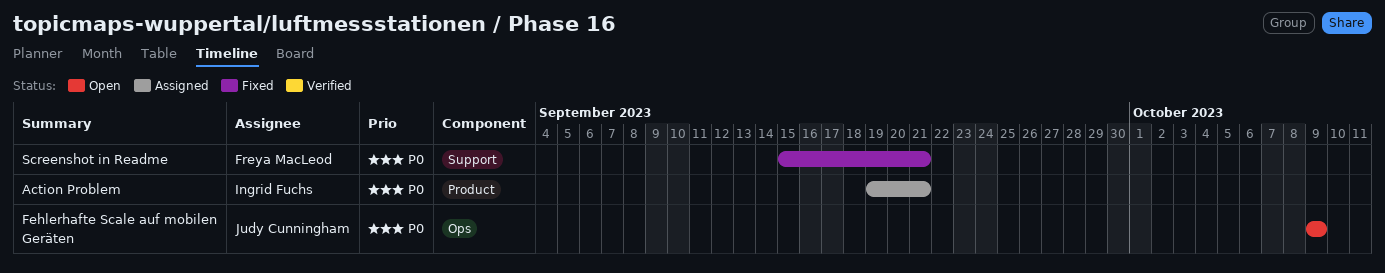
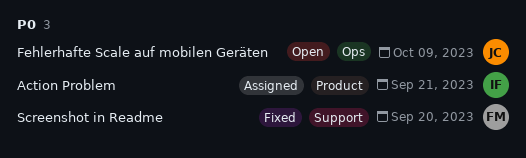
Screenshot in Readme, due: Sep 21 -> Sep 20

